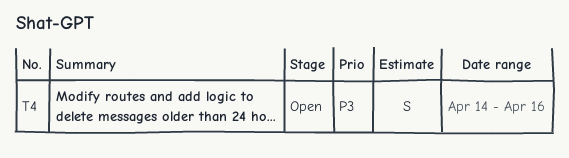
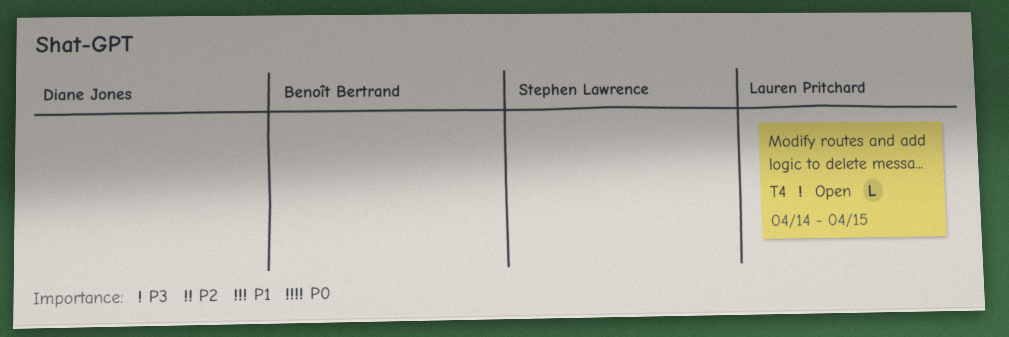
T4, estimate: S -> L
T4, due: Apr 16 -> Apr 15

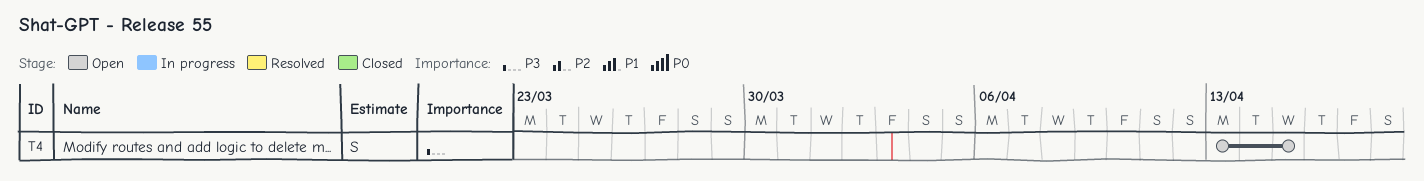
T4, estimate: L -> S
T4, start: Apr 14 -> Apr 13

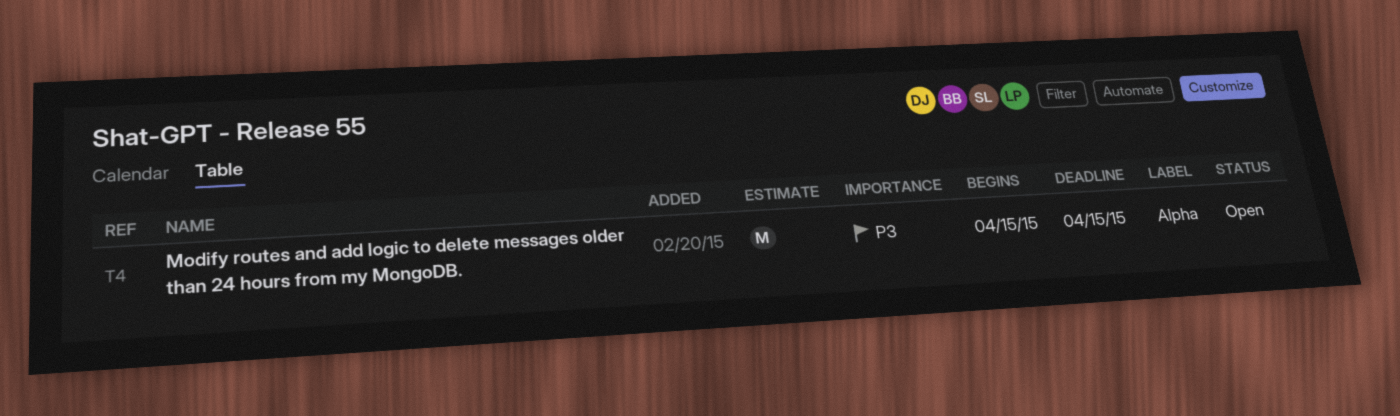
T4, estimate: S -> M
T4, start: Apr 13 -> Apr 15

